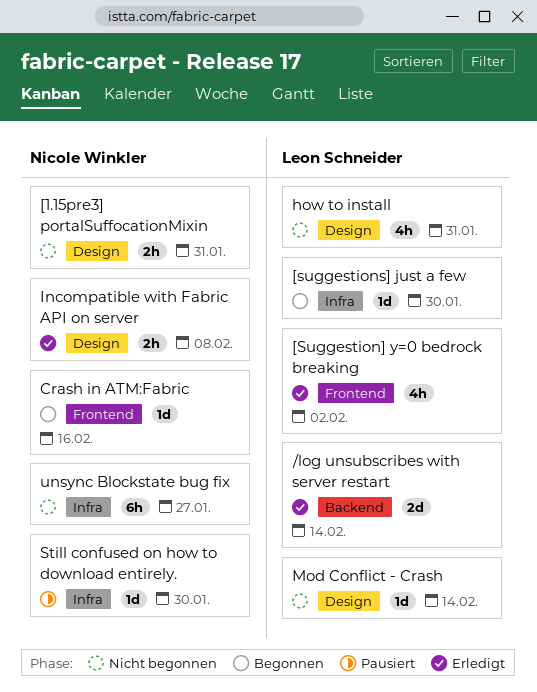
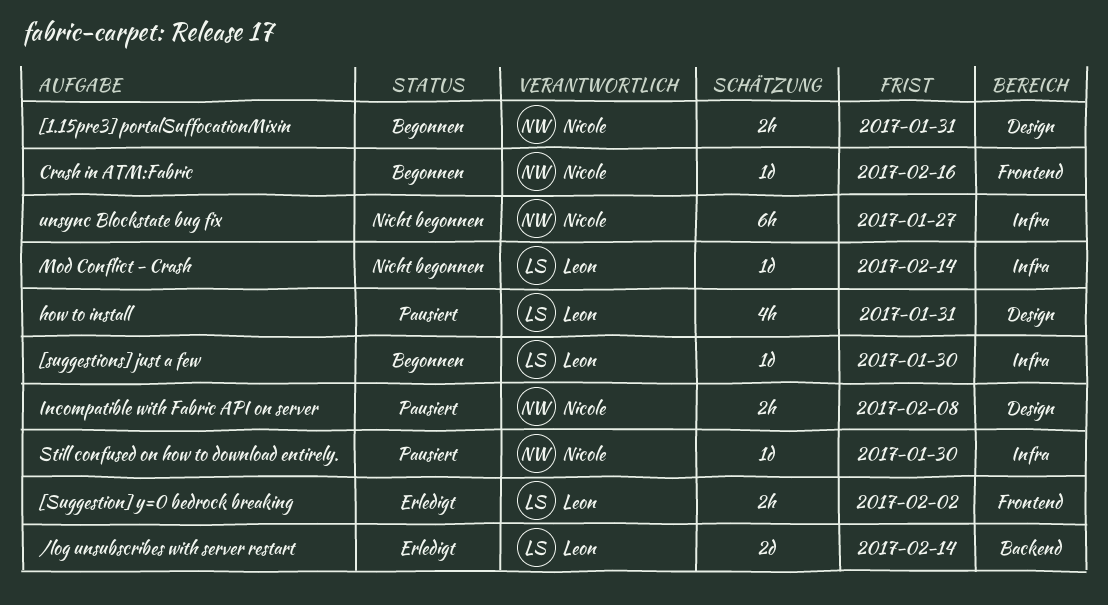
[1.15pre3] portalSuffocationMixin, status: Nicht begonnen -> Begonnen
[Suggestion] y=0 bedrock breaking, estimate: 4h -> 2h
how to install, status: Nicht begonnen -> Pausiert
Incompatible with Fabric API on server, status: Erledigt -> Pausiert
Mod Conflict - Crash, label: Design -> Infra

